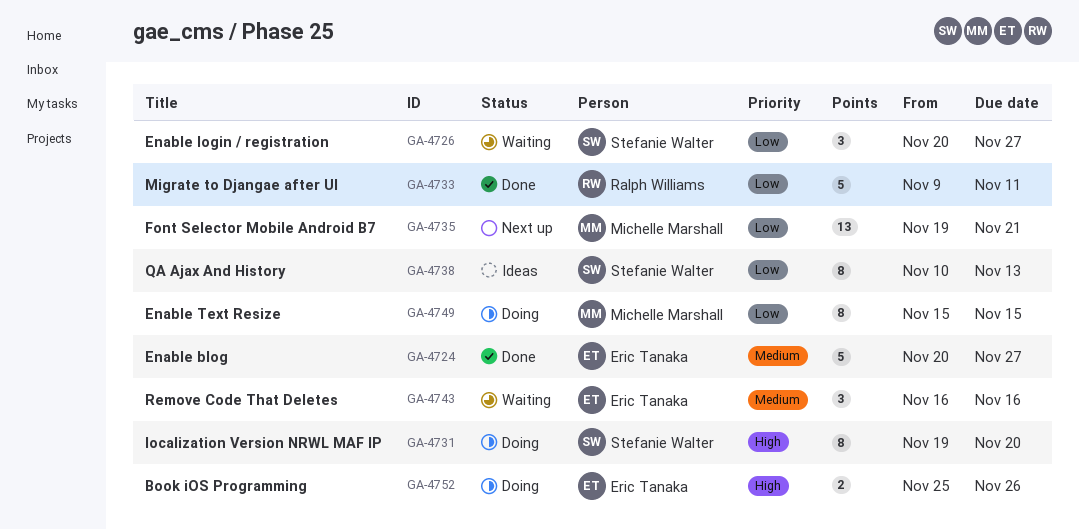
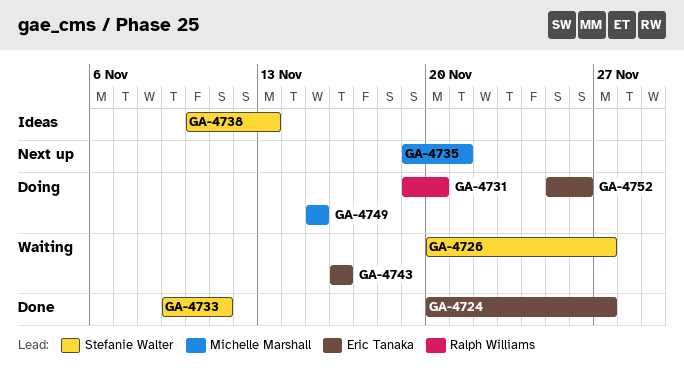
GA-4731, owner: Stefanie Walter -> Ralph Williams
GA-4733, owner: Ralph Williams -> Stefanie Walter

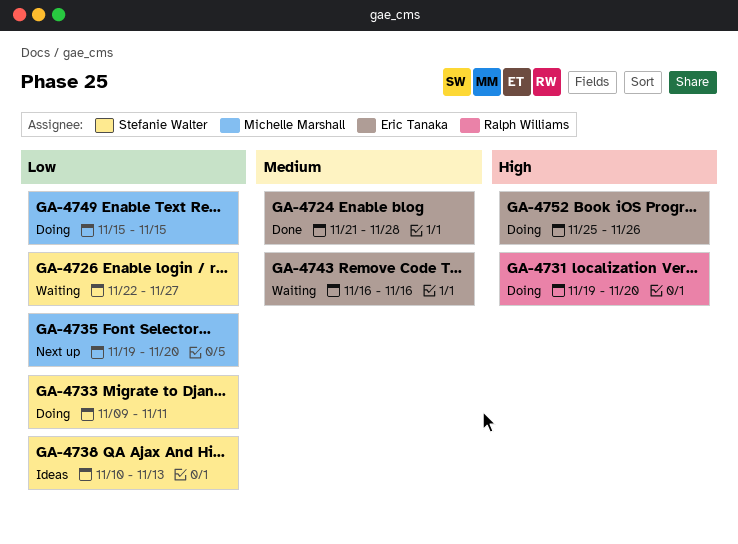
GA-4724, start: Nov 20 -> Nov 21
GA-4724, due: Nov 27 -> Nov 28
GA-4726, start: Nov 20 -> Nov 22
GA-4733, status: Done -> Doing
GA-4735, due: Nov 21 -> Nov 20

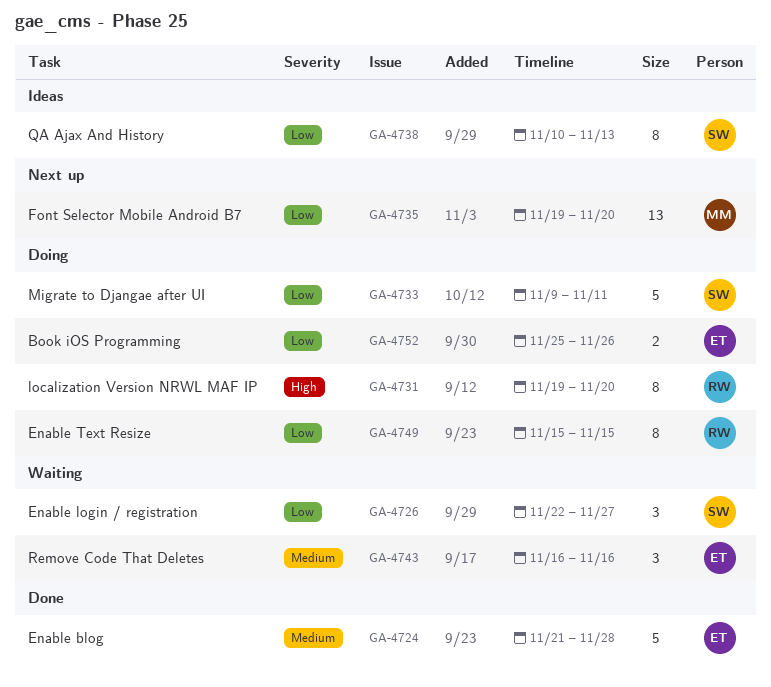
GA-4749, owner: Michelle Marshall -> Ralph Williams
GA-4752, priority: High -> Low

